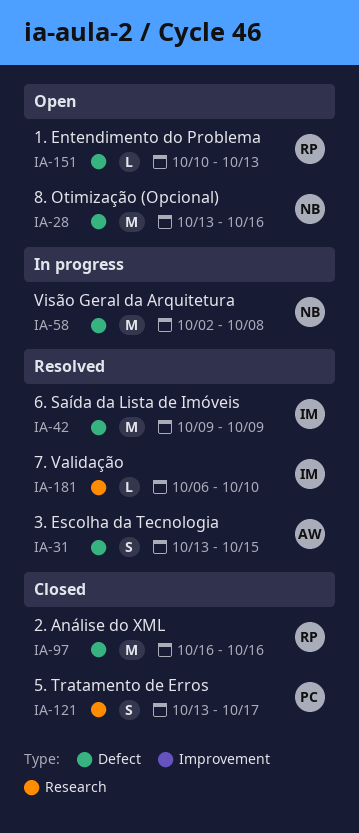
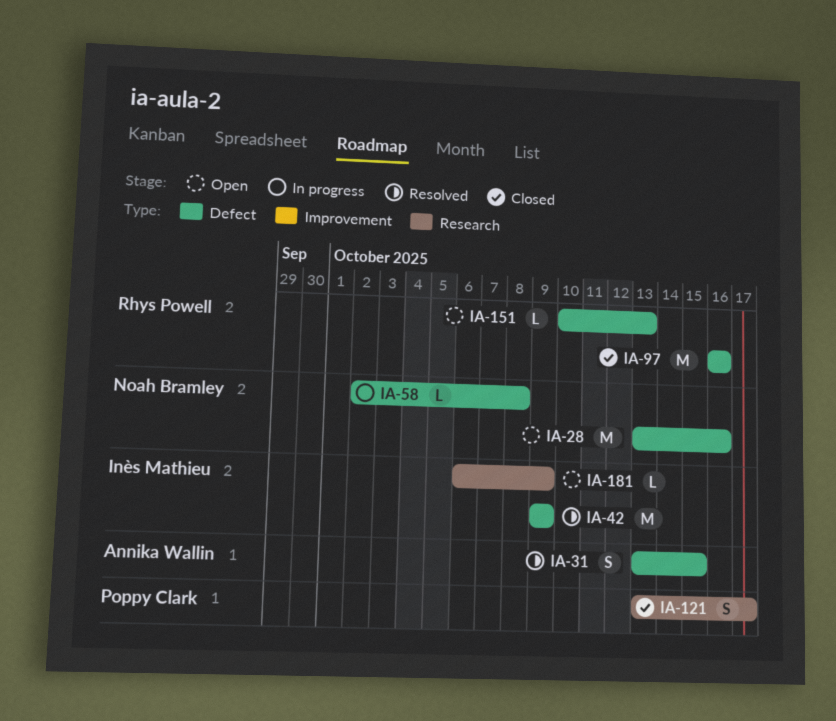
IA-58, estimate: M -> L
IA-181, status: Resolved -> Open
IA-181, due: Oct 10 -> Oct 9

